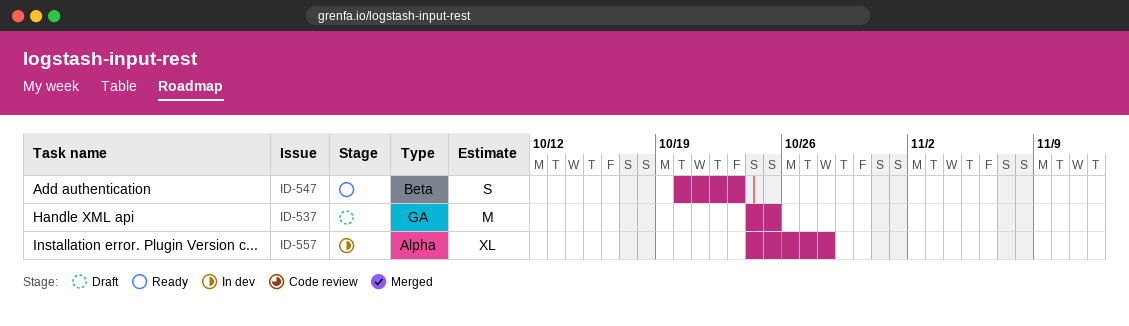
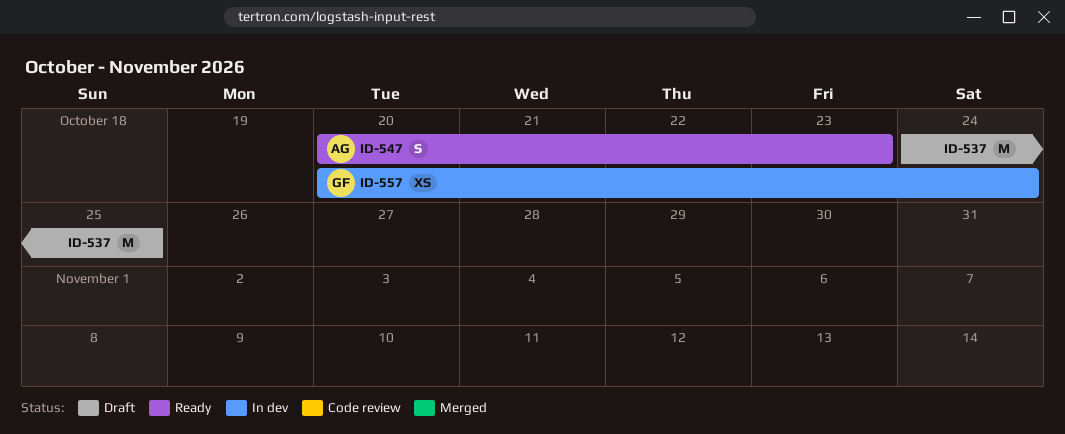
ID-557, estimate: XL -> XS
ID-557, start: Oct 24 -> Oct 20
ID-557, due: Oct 28 -> Oct 24

